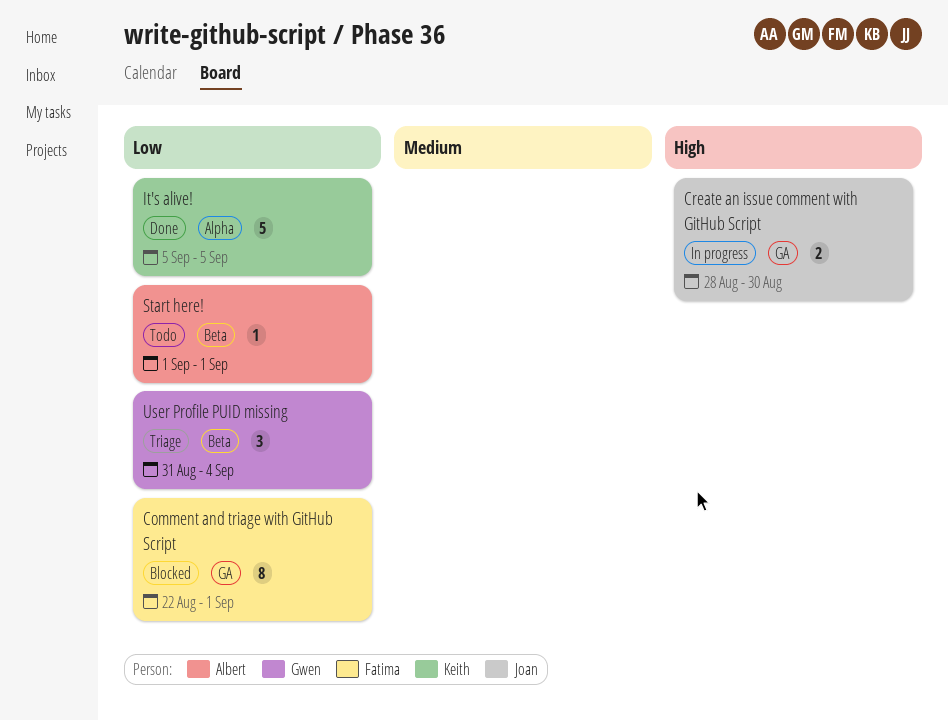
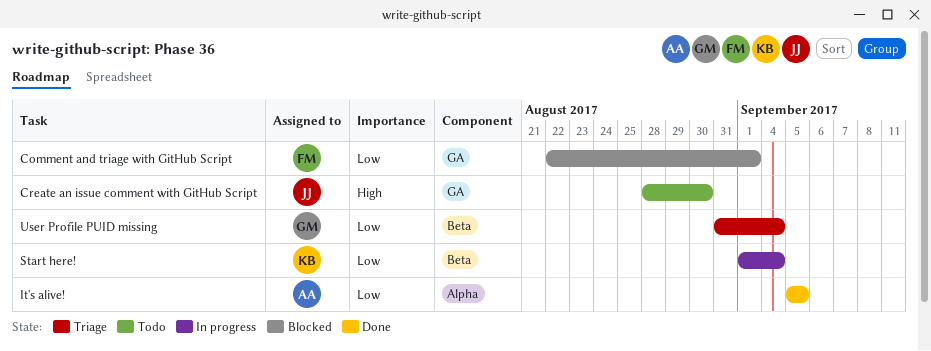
Create an issue comment with GitHub Script, status: In progress -> Todo
It's alive!, owner: Keith -> Albert
Start here!, status: Todo -> In progress
Start here!, owner: Albert -> Keith
Start here!, due: Sep 1 -> Sep 4

